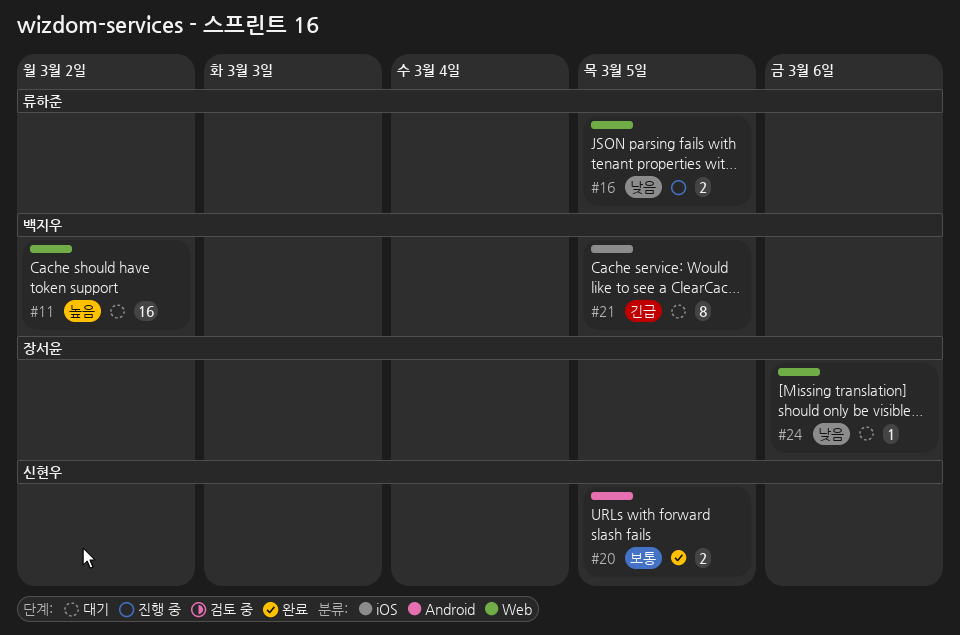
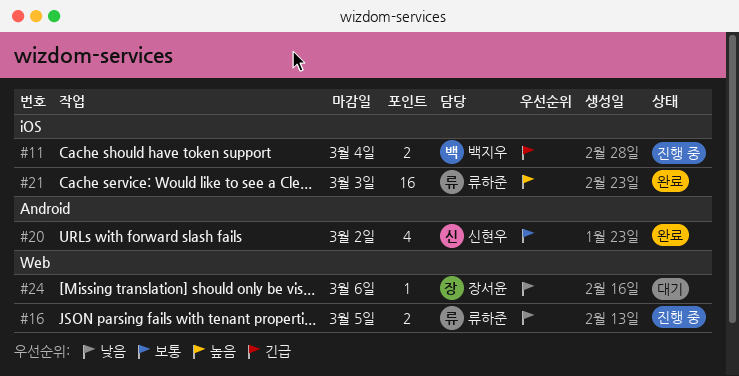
#11, status: 대기 -> 진행 중
#11, priority: 높음 -> 긴급
#11, label: Web -> iOS
#11, estimate: 16 -> 2
#11, due: Mar 2 -> Mar 4
#20, estimate: 2 -> 4
#20, due: Mar 5 -> Mar 2
#21, status: 대기 -> 완료
#21, owner: 백지우 -> 류하준
#21, priority: 긴급 -> 높음
#21, estimate: 8 -> 16
#21, due: Mar 5 -> Mar 3

